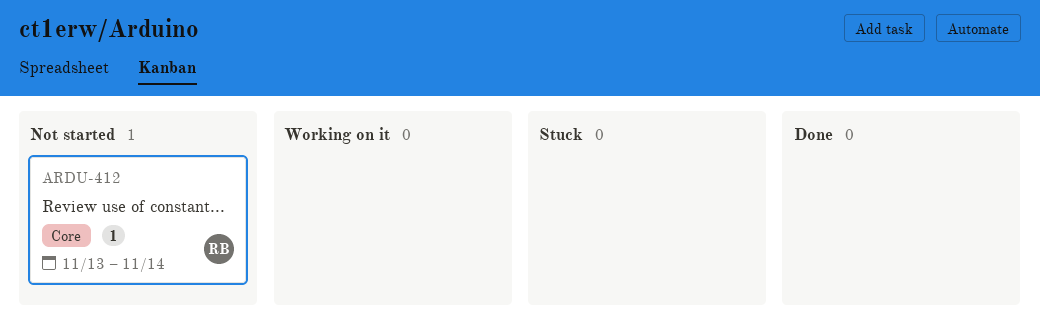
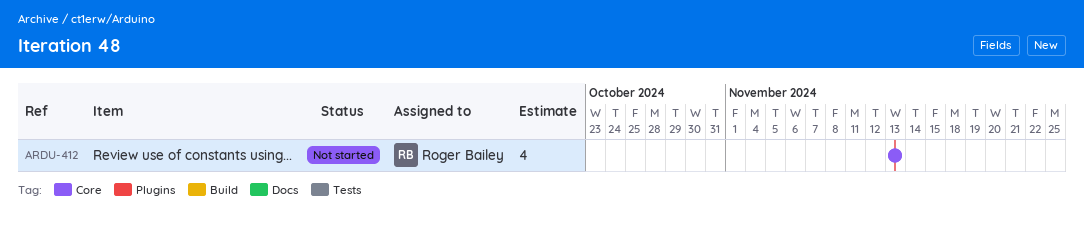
ARDU-412, estimate: 1 -> 4
ARDU-412, due: Nov 14 -> Nov 13

